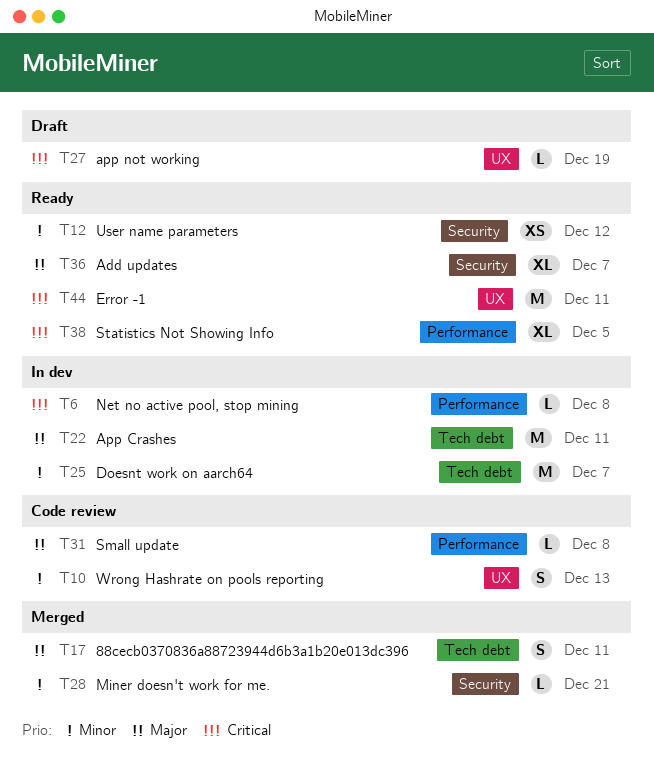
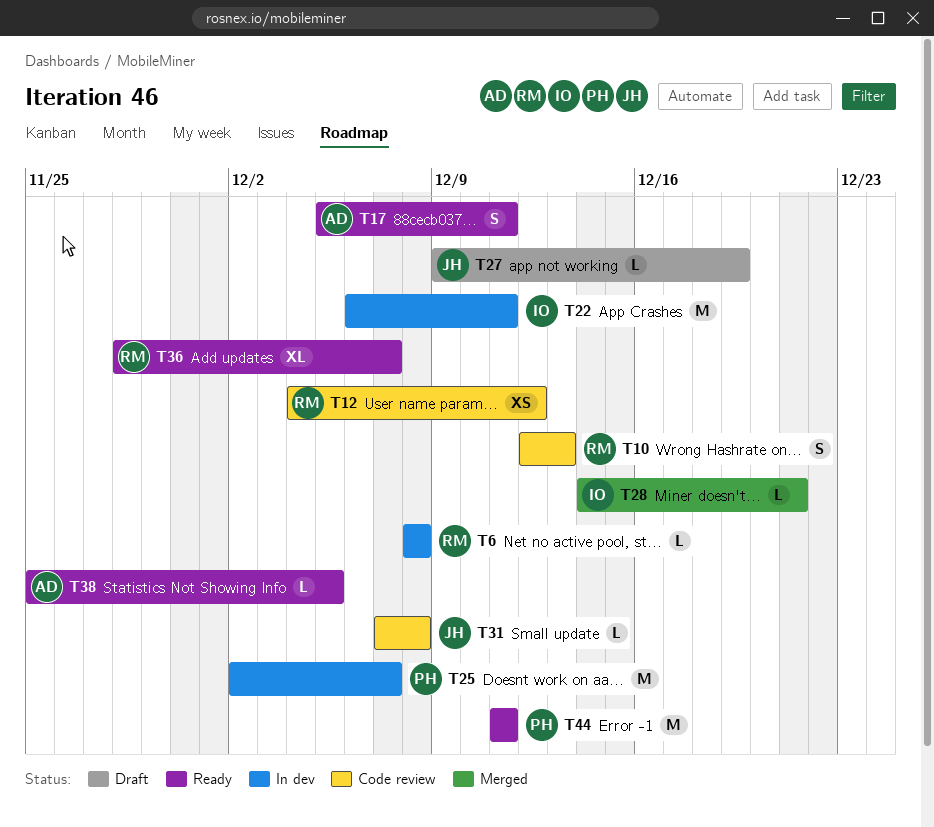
T12, status: Ready -> Code review
T17, status: Merged -> Ready
T38, estimate: XL -> L

